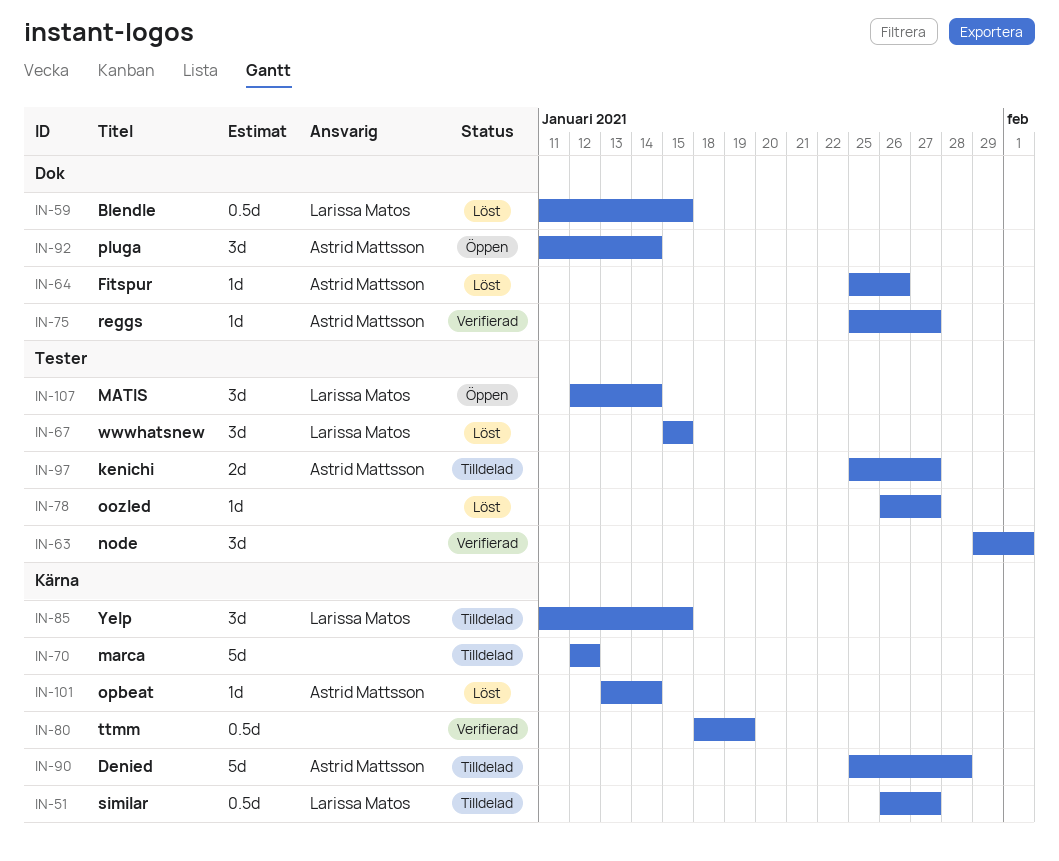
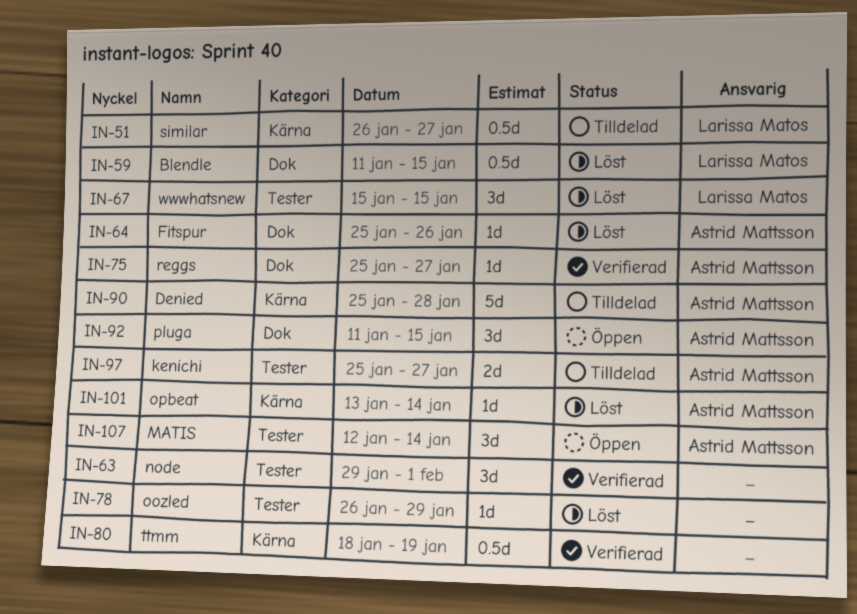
IN-70: present -> none
IN-78, due: Jan 27 -> Jan 29
IN-85: present -> none
IN-92, due: Jan 14 -> Jan 15
IN-107, owner: Larissa Matos -> Astrid Mattsson

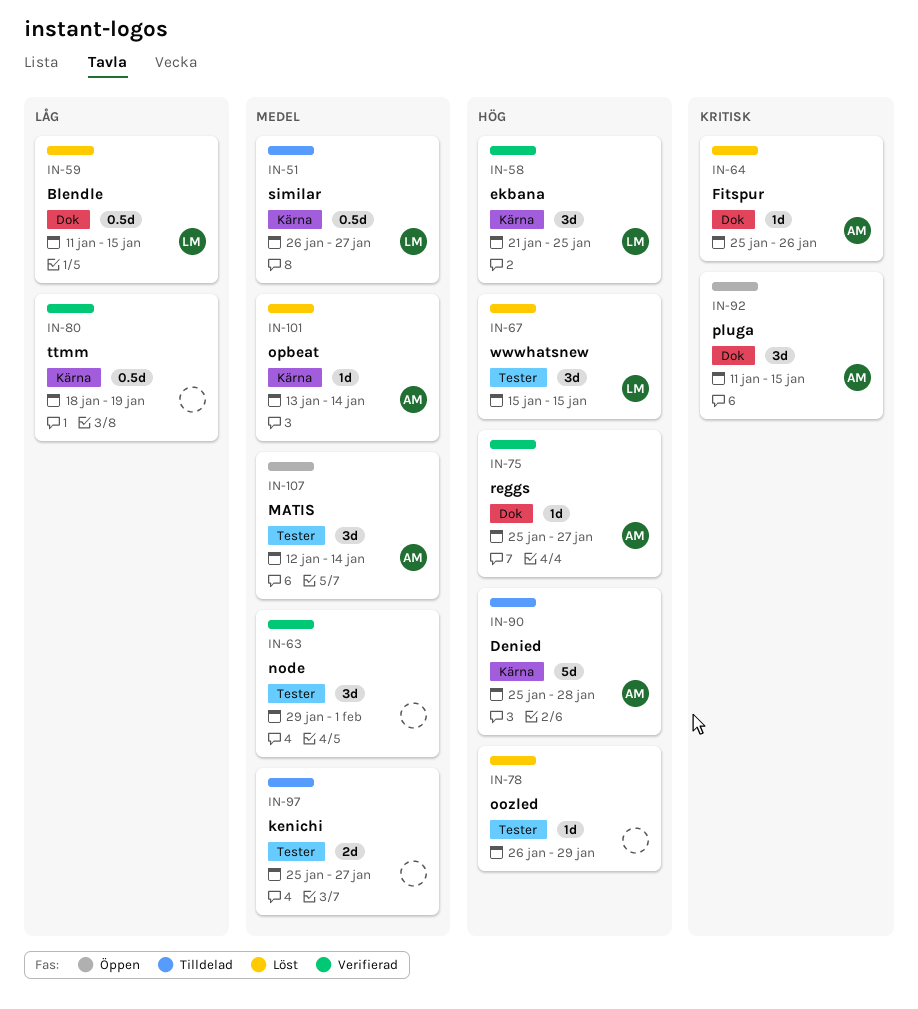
IN-58: none -> present
IN-97, owner: Astrid Mattsson -> none

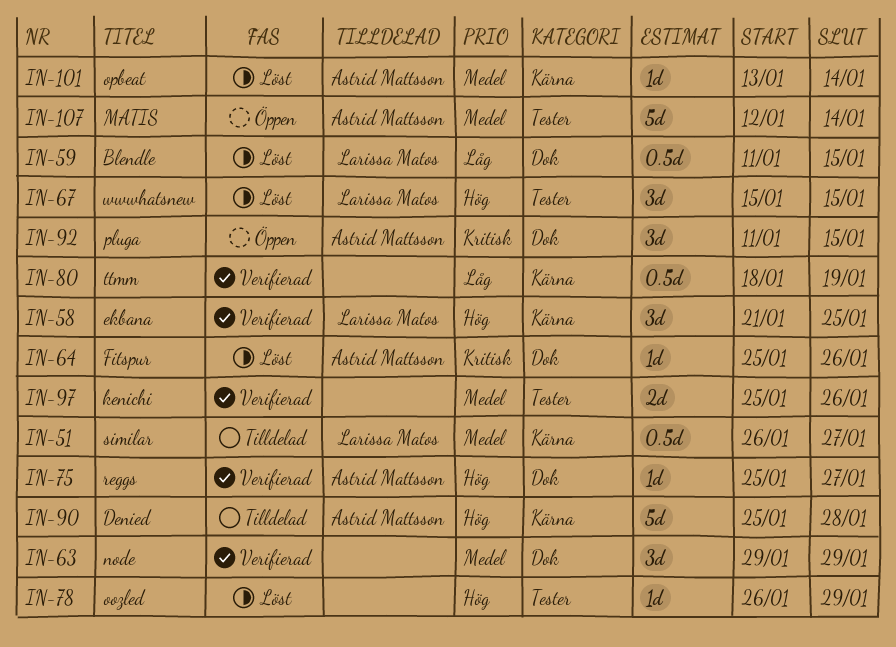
IN-63, label: Tester -> Dok
IN-63, due: Feb 1 -> Jan 29
IN-97, status: Tilldelad -> Verifierad
IN-97, due: Jan 27 -> Jan 26
IN-107, estimate: 3d -> 5d

